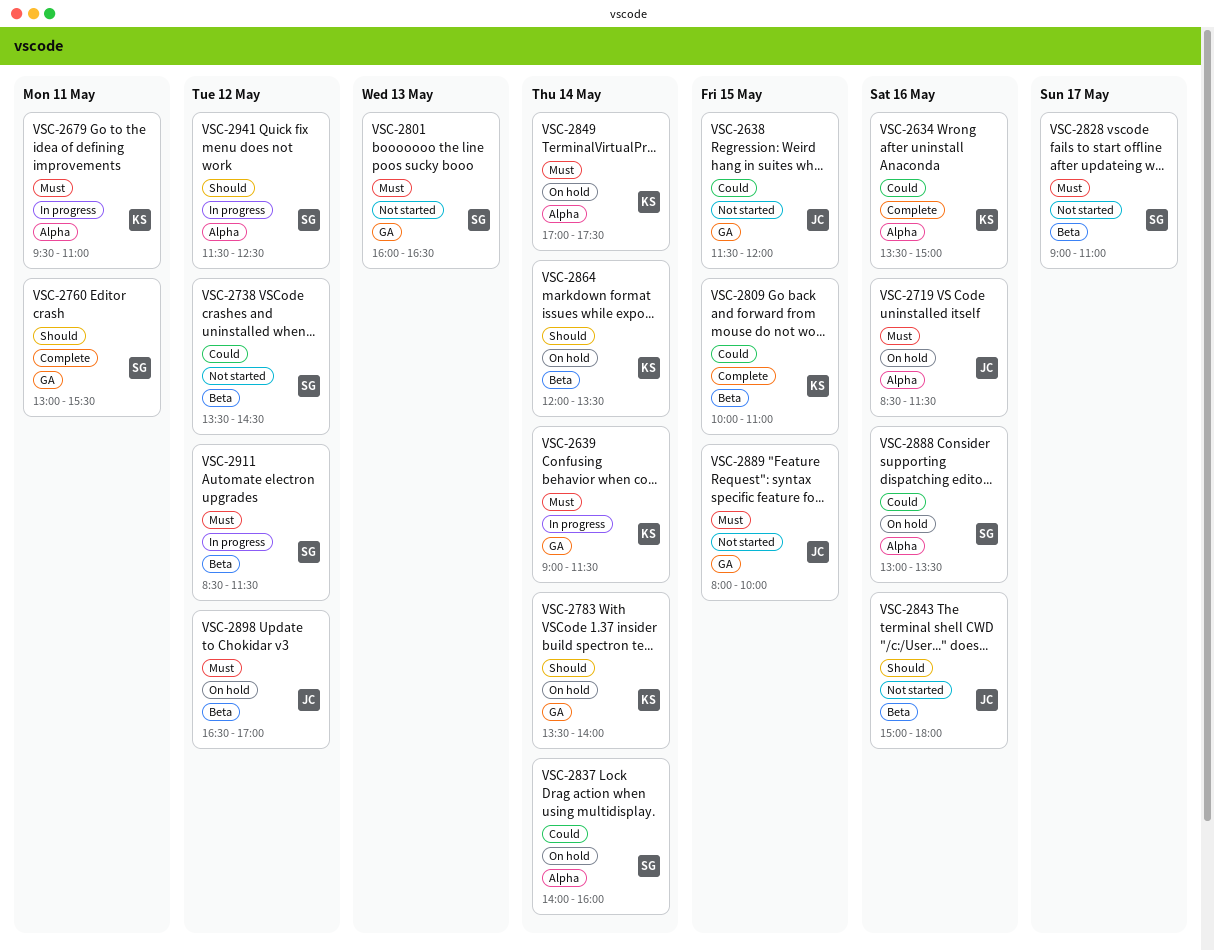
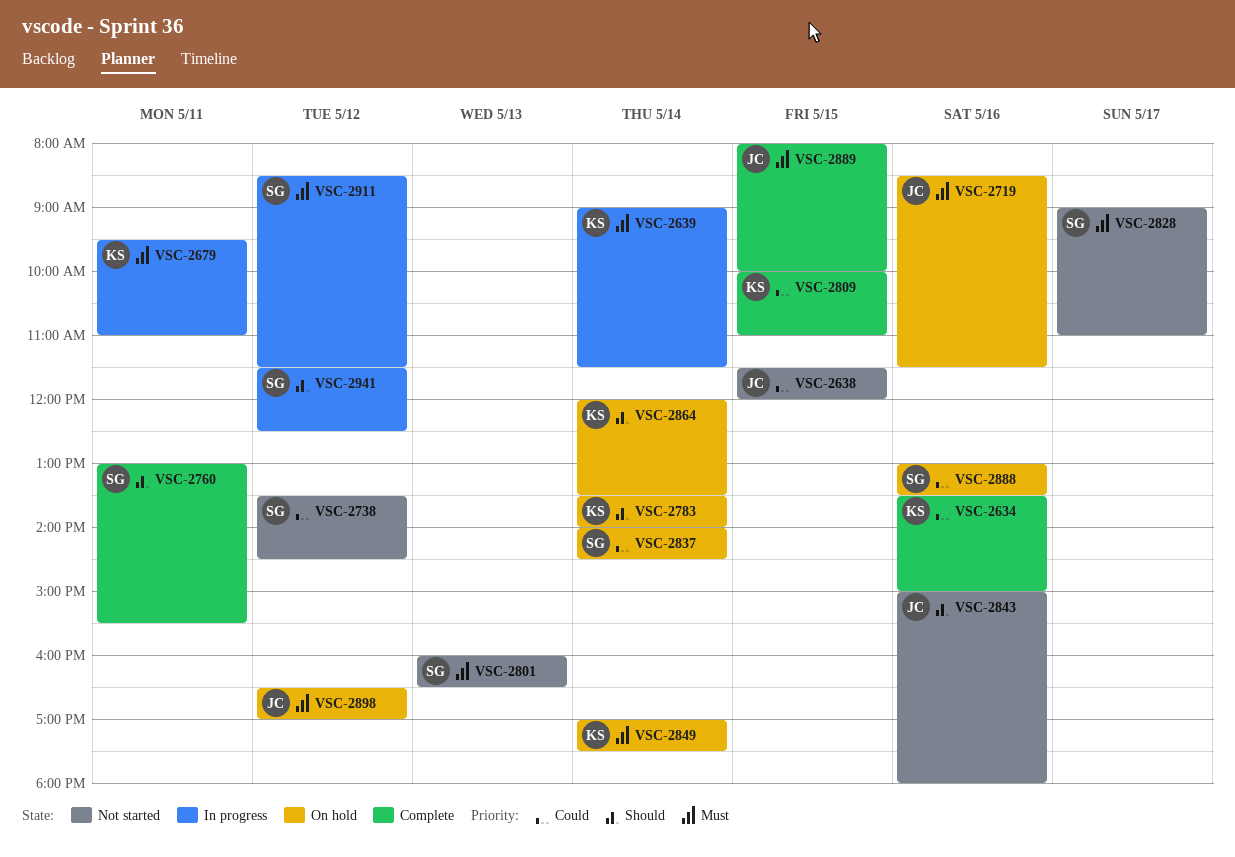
VSC-2837, ends: 16:00 -> 14:30
VSC-2889, status: Not started -> Complete

